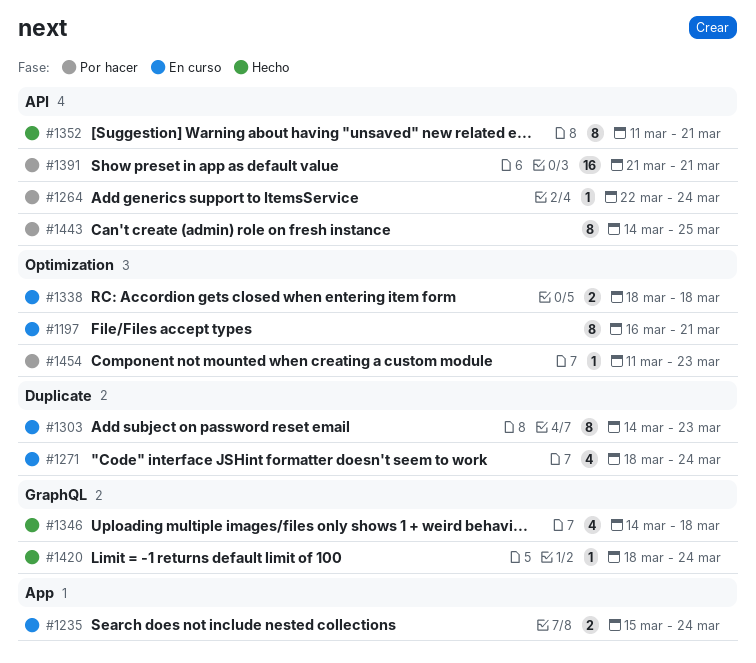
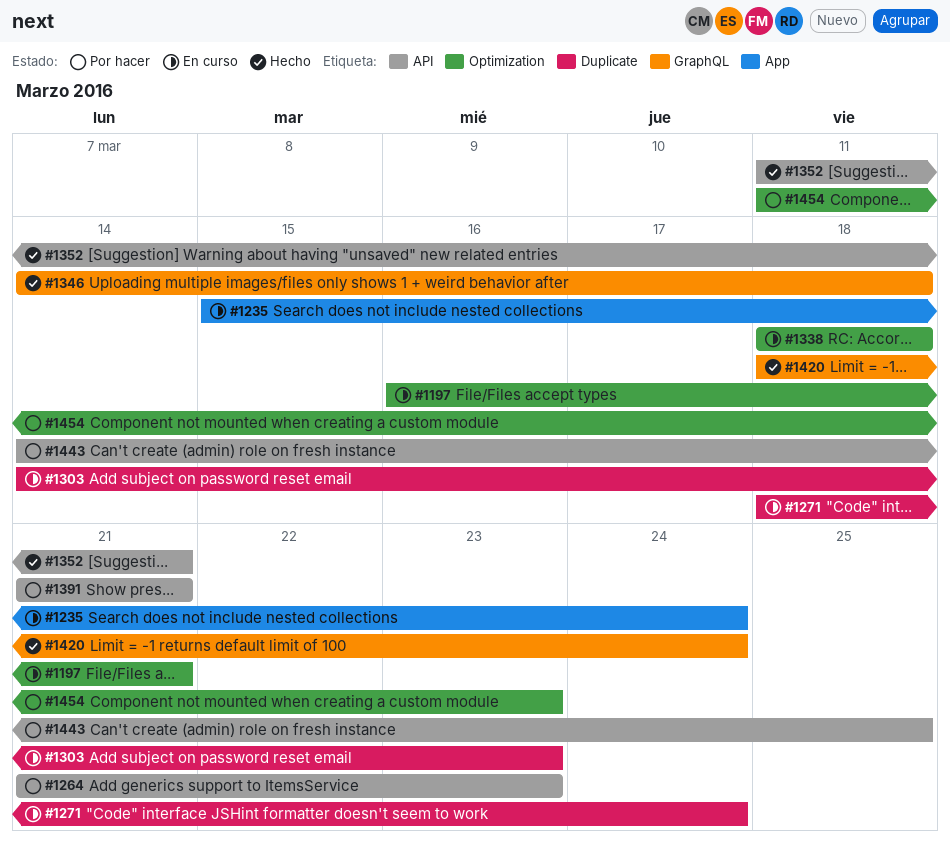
#1264, start: Mar 22 -> Mar 21
#1264, due: Mar 24 -> Mar 23

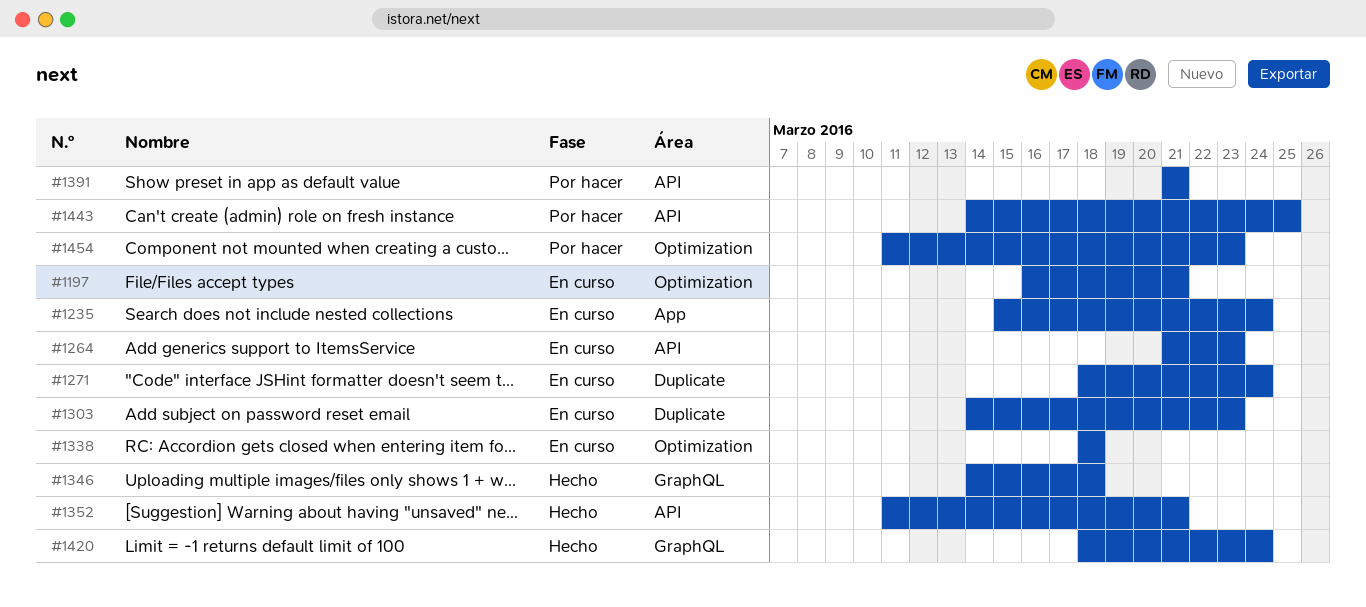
#1264, status: Por hacer -> En curso

